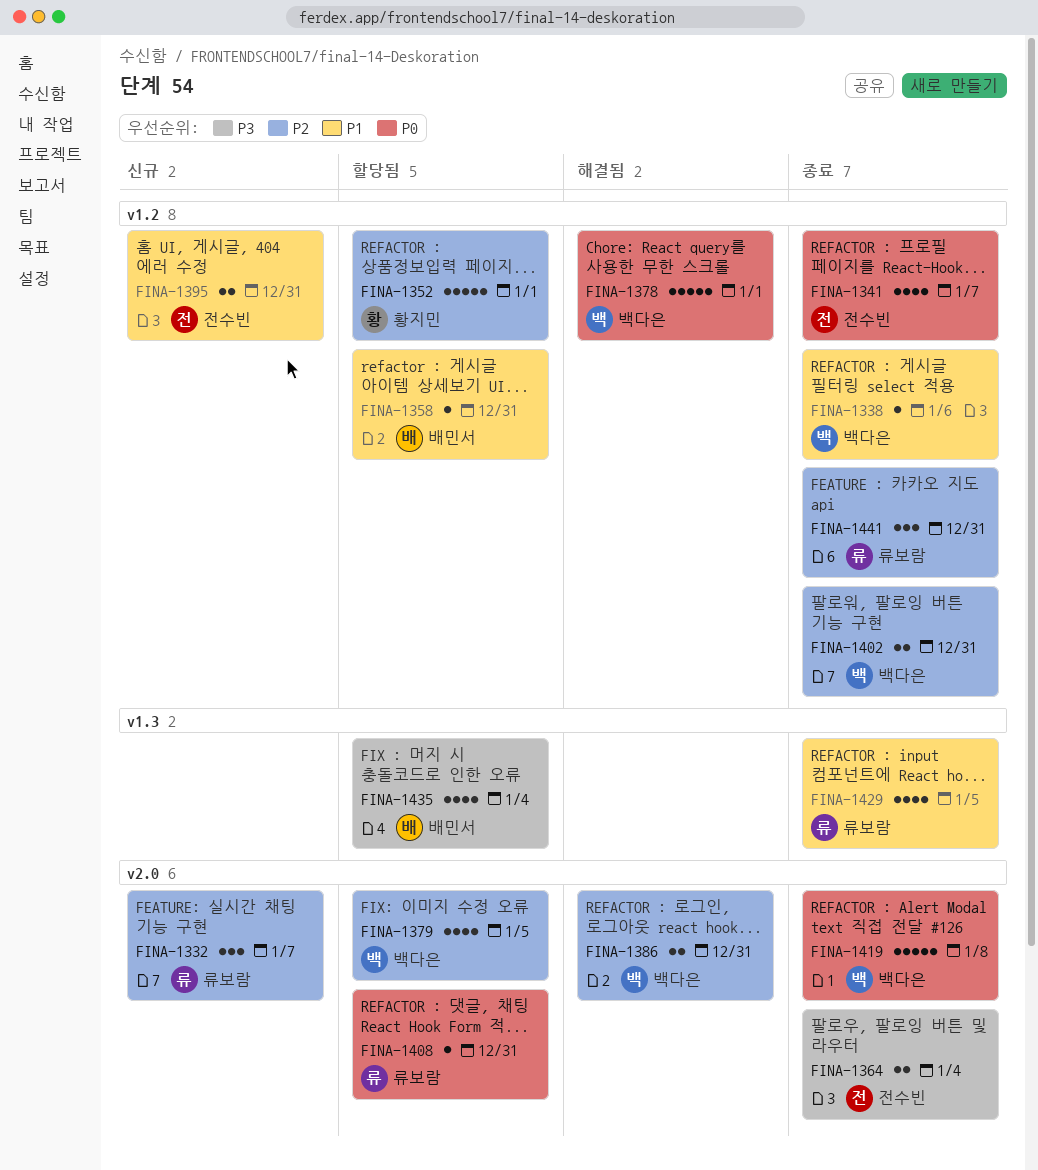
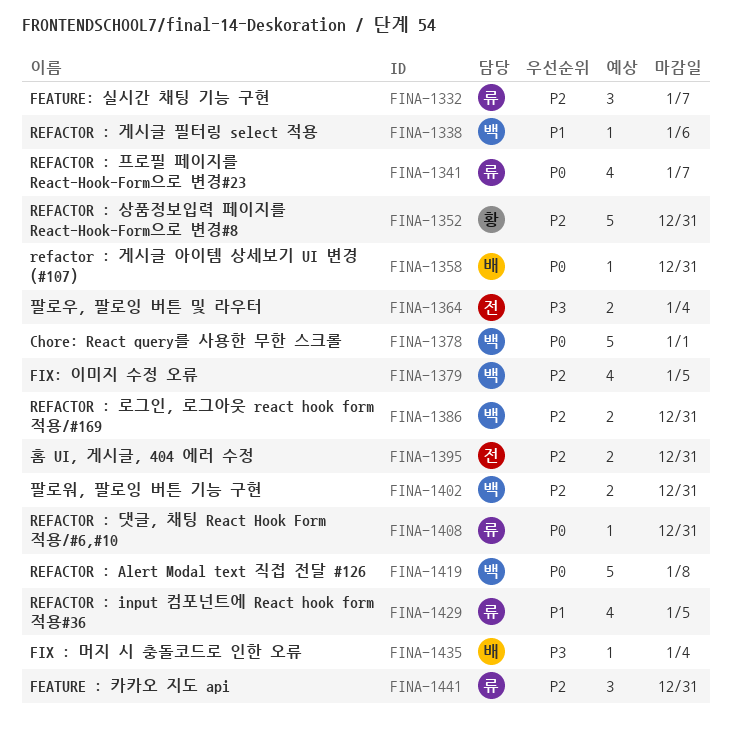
FINA-1341, owner: 전수빈 -> 류보람
FINA-1352, due: Jan 1 -> Dec 31
FINA-1358, priority: P1 -> P0
FINA-1395, priority: P1 -> P2
FINA-1435, estimate: 4 -> 1

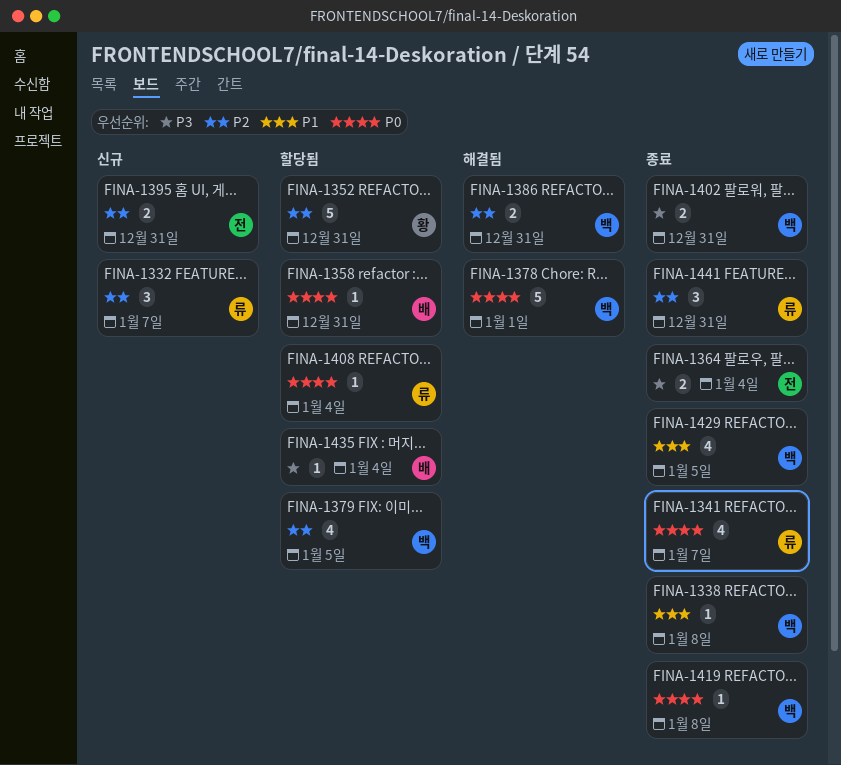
FINA-1338, due: Jan 6 -> Jan 8
FINA-1402, priority: P2 -> P3
FINA-1408, due: Dec 31 -> Jan 4
FINA-1419, estimate: 5 -> 1
FINA-1429, owner: 류 -> 백

